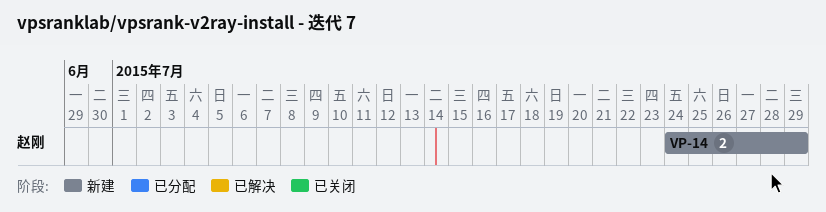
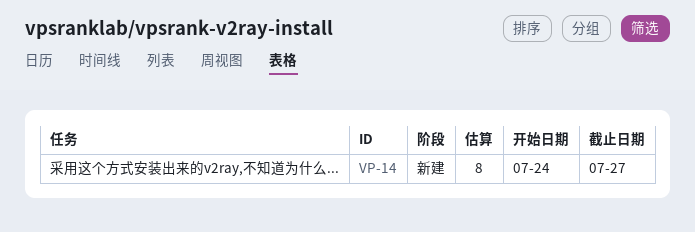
VP-14, estimate: 2 -> 8
VP-14, due: Jul 29 -> Jul 27

